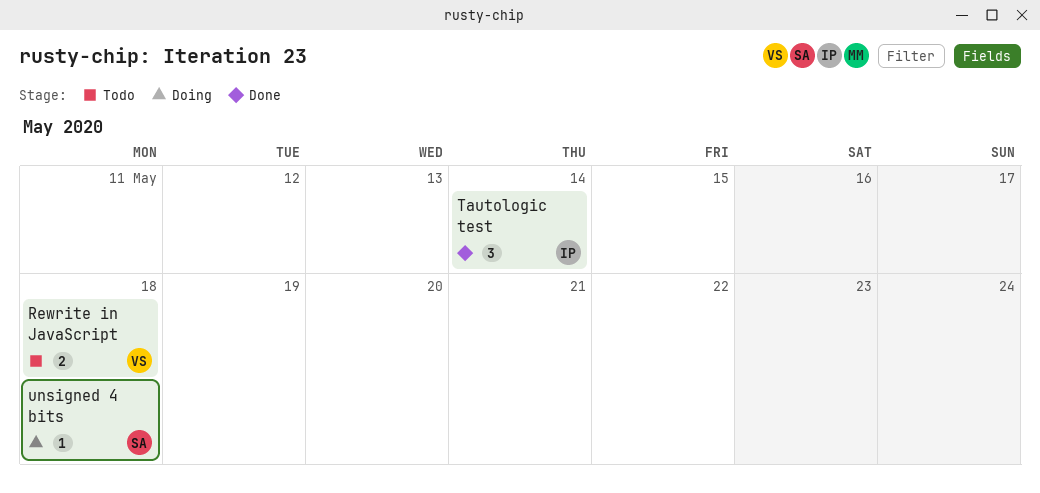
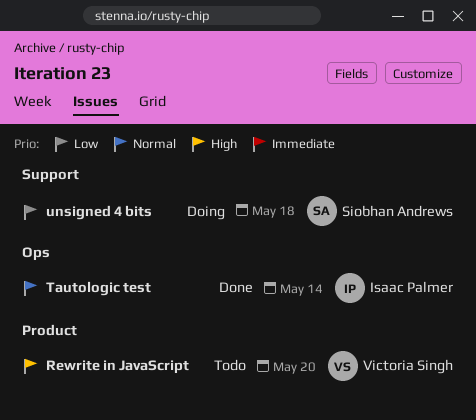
Rewrite in JavaScript, due: May 18 -> May 20

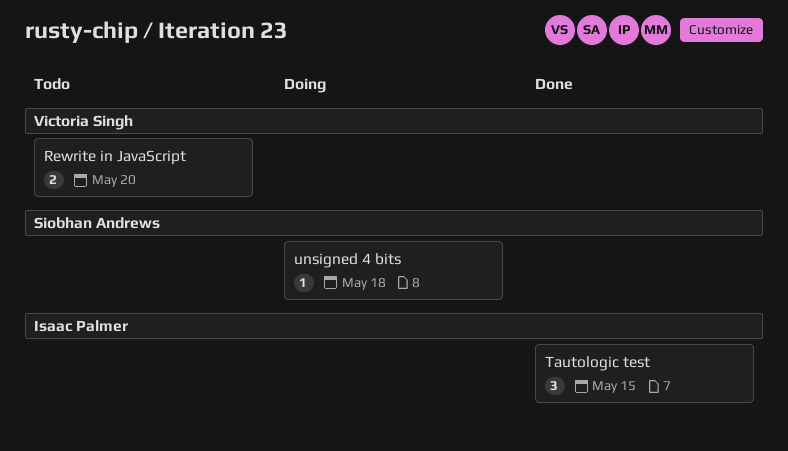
Tautologic test, due: May 14 -> May 15

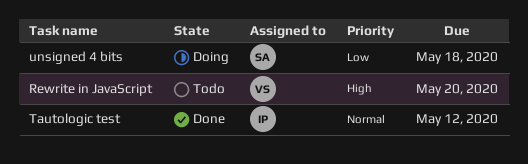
Tautologic test, due: May 15 -> May 12

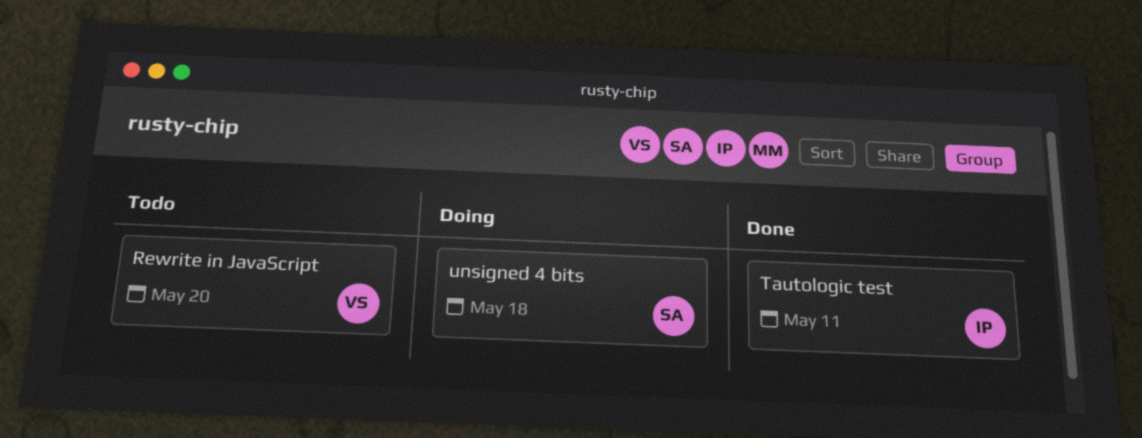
Tautologic test, due: May 12 -> May 11

